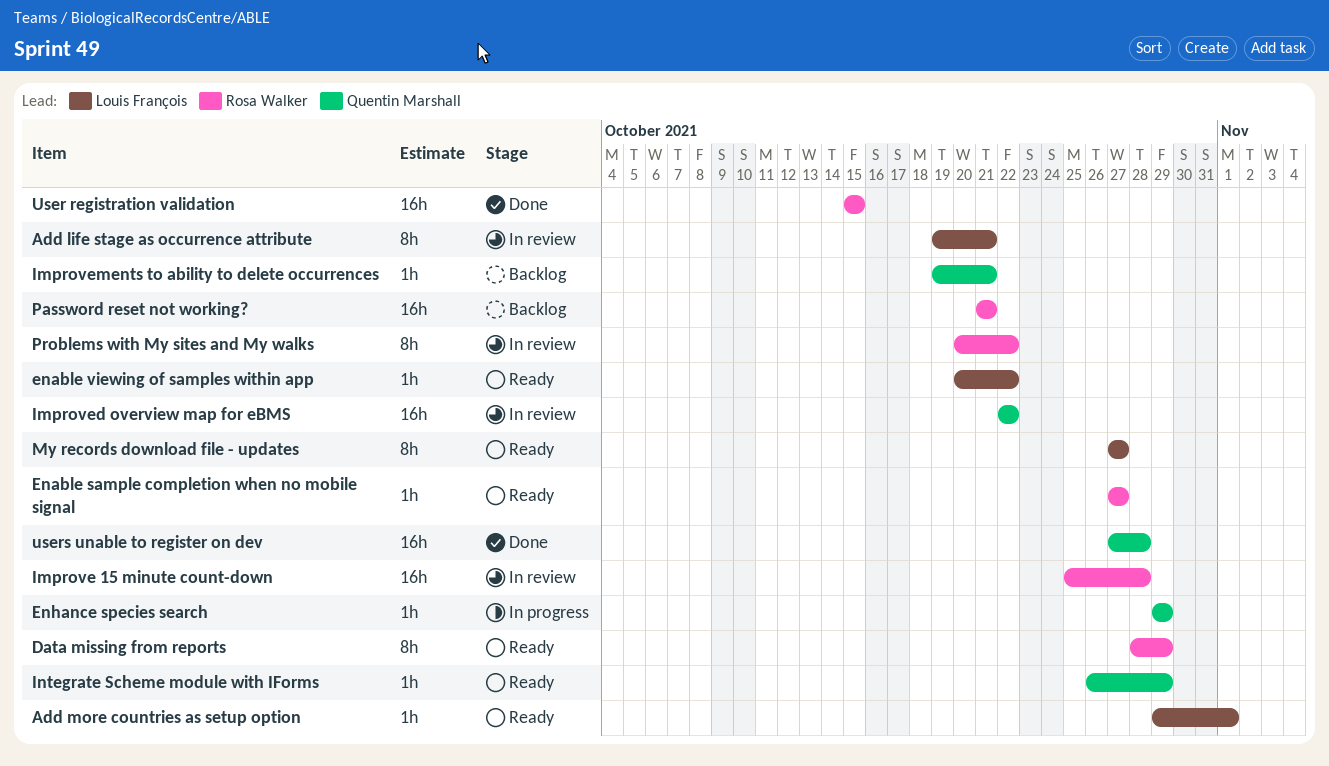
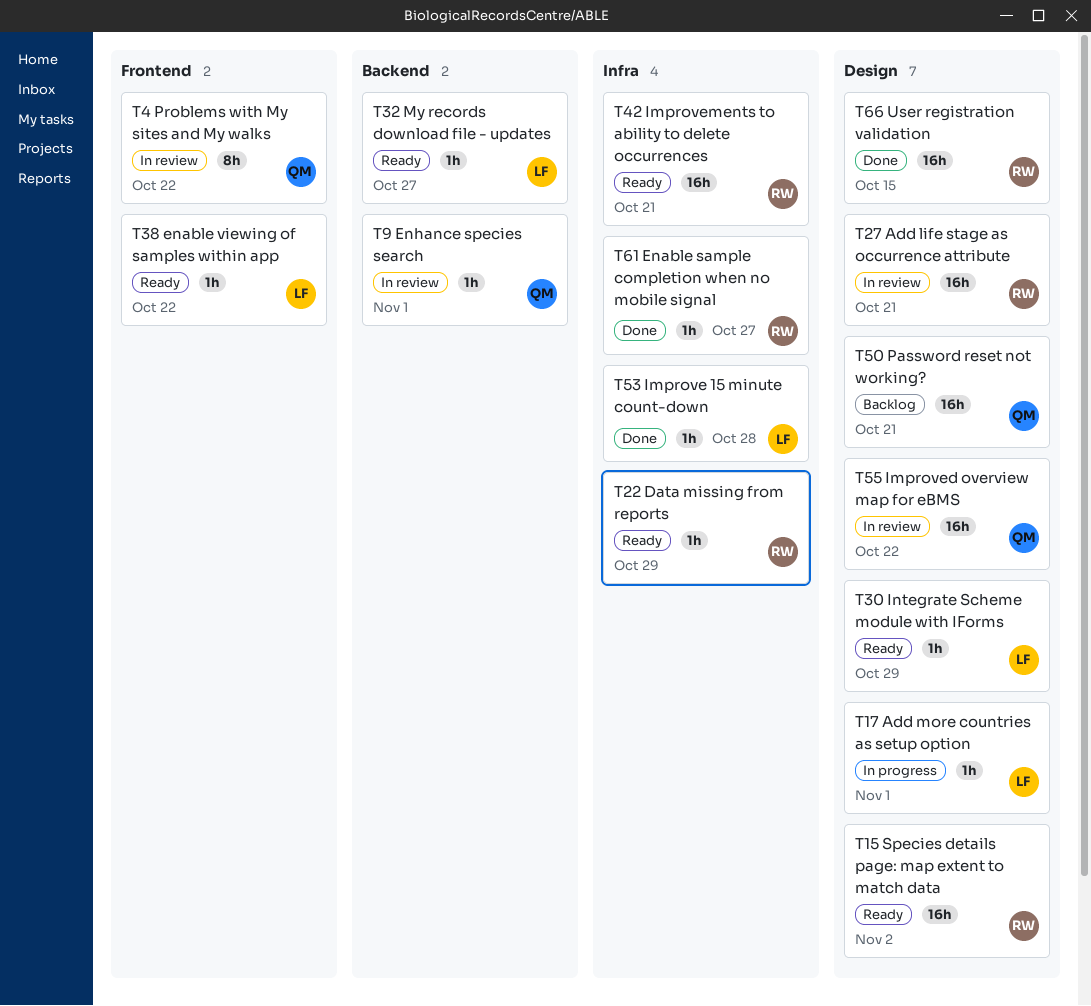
Add life stage as occurrence attribute, owner: Louis François -> Rosa Walker
Add life stage as occurrence attribute, estimate: 8h -> 16h
Add more countries as setup option, status: Ready -> In progress
Data missing from reports, estimate: 8h -> 1h
Enable sample completion when no mobile signal, status: Ready -> Done
Enhance species search, status: In progress -> In review
Enhance species search, due: Oct 29 -> Nov 1
Improve 15 minute count-down, status: In review -> Done
Improve 15 minute count-down, owner: Rosa Walker -> Louis François
Improve 15 minute count-down, estimate: 16h -> 1h
Improvements to ability to delete occurrences, status: Backlog -> Ready
Improvements to ability to delete occurrences, owner: Quentin Marshall -> Rosa Walker
Improvements to ability to delete occurrences, estimate: 1h -> 16h
Integrate Scheme module with IForms, owner: Quentin Marshall -> Louis François
My records download file - updates, estimate: 8h -> 1h
Password reset not working?, owner: Rosa Walker -> Quentin Marshall
Problems with My sites and My walks, owner: Rosa Walker -> Quentin Marshall
Species details page: map extent to match data: none -> present
users unable to register on dev: present -> none

